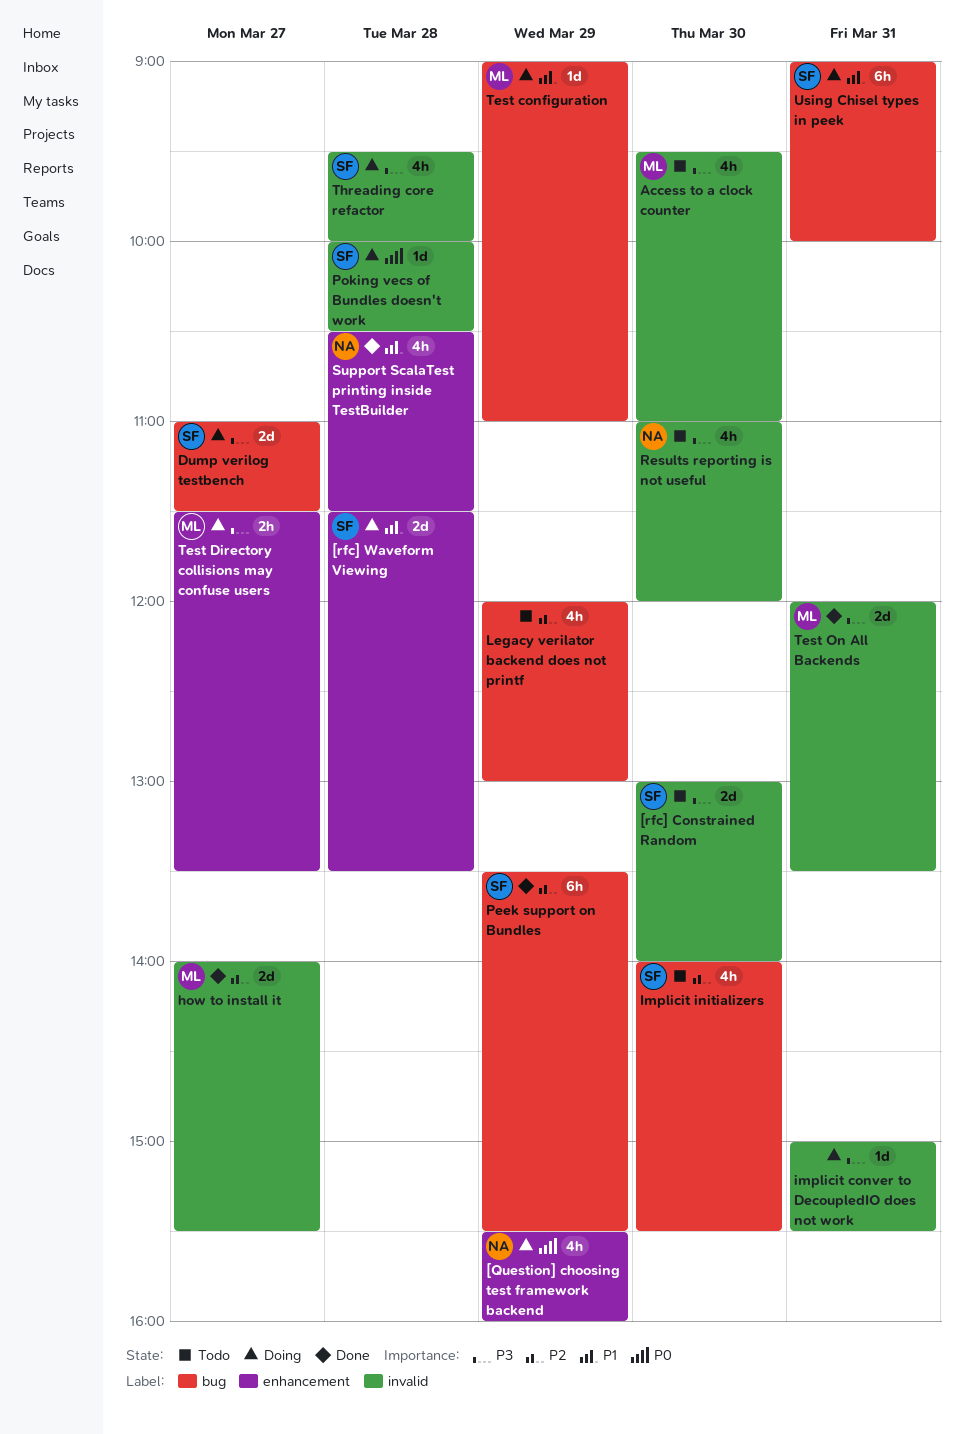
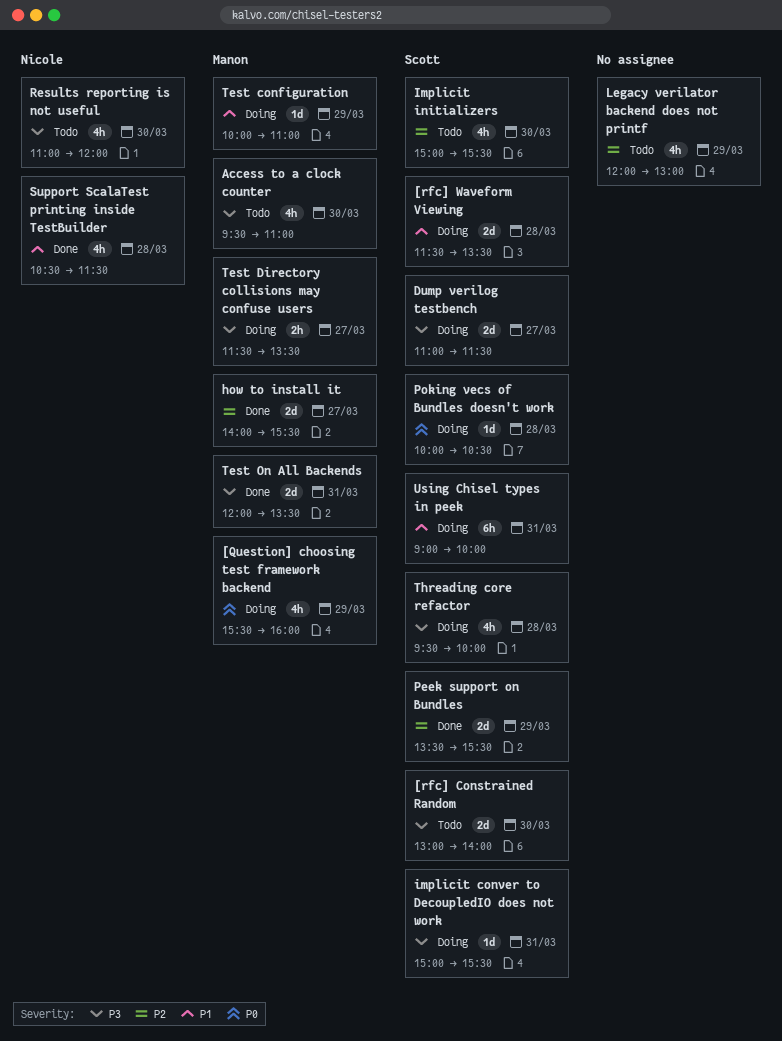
[Question] choosing test framework backend, owner: Nicole -> Manon
implicit conver to DecoupledIO does not work, owner: none -> Scott
Implicit initializers, begins: 14:00 -> 15:00
Peek support on Bundles, estimate: 6h -> 2d
Test configuration, begins: 09:00 -> 10:00

